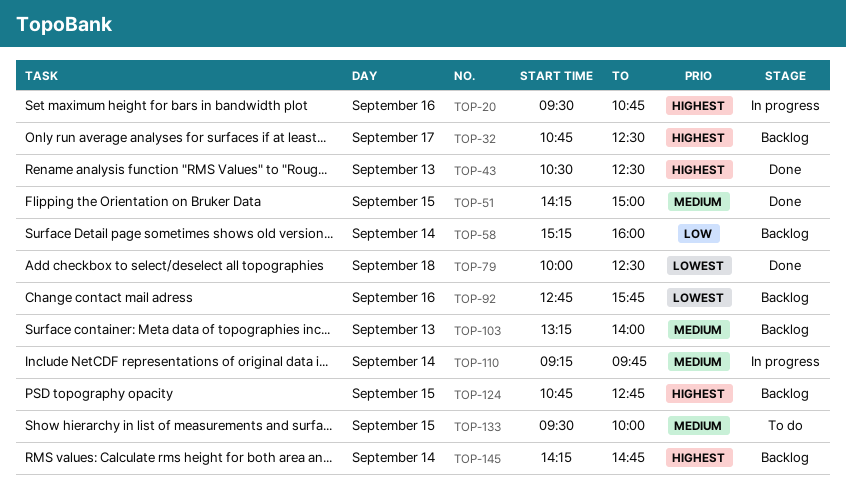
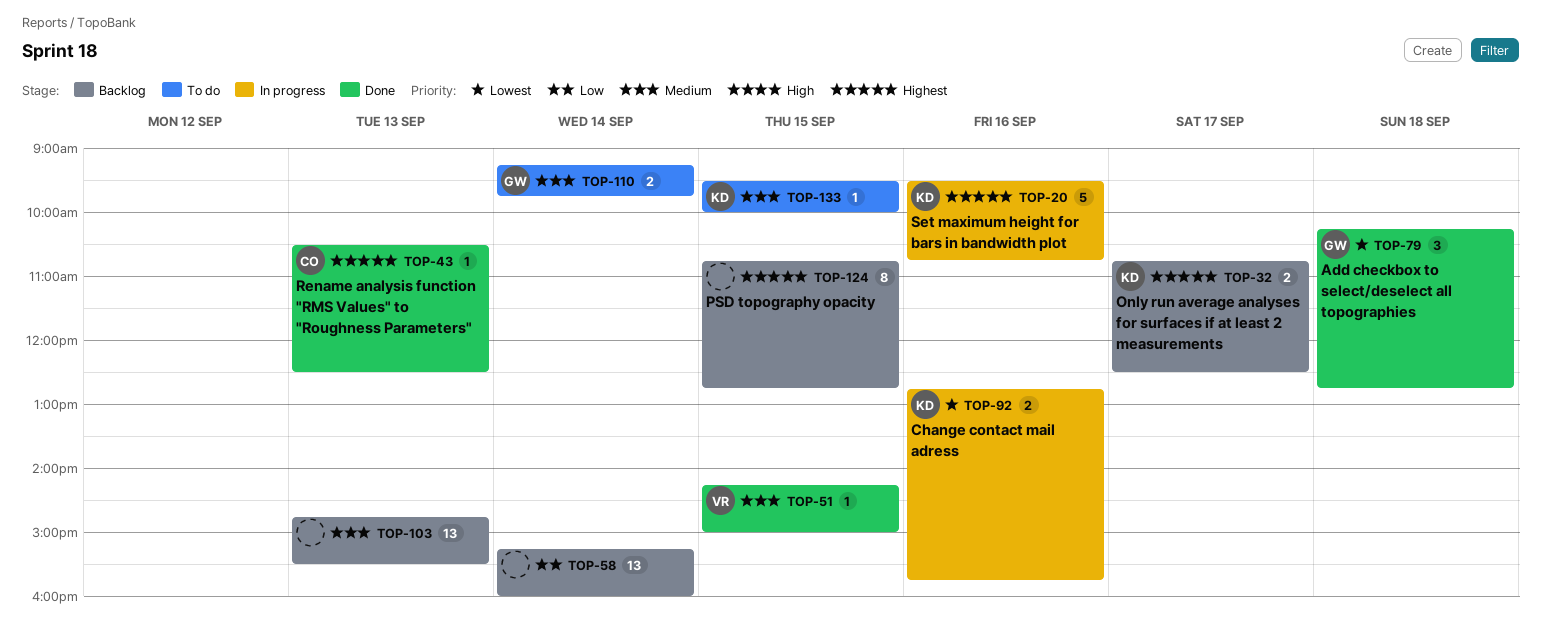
TOP-79, begins: 10:00 -> 10:15
TOP-79, ends: 12:30 -> 12:45
TOP-92, status: Backlog -> In progress
TOP-103, begins: 13:15 -> 14:45
TOP-103, ends: 14:00 -> 15:30
TOP-110, status: In progress -> To do
TOP-145: present -> none

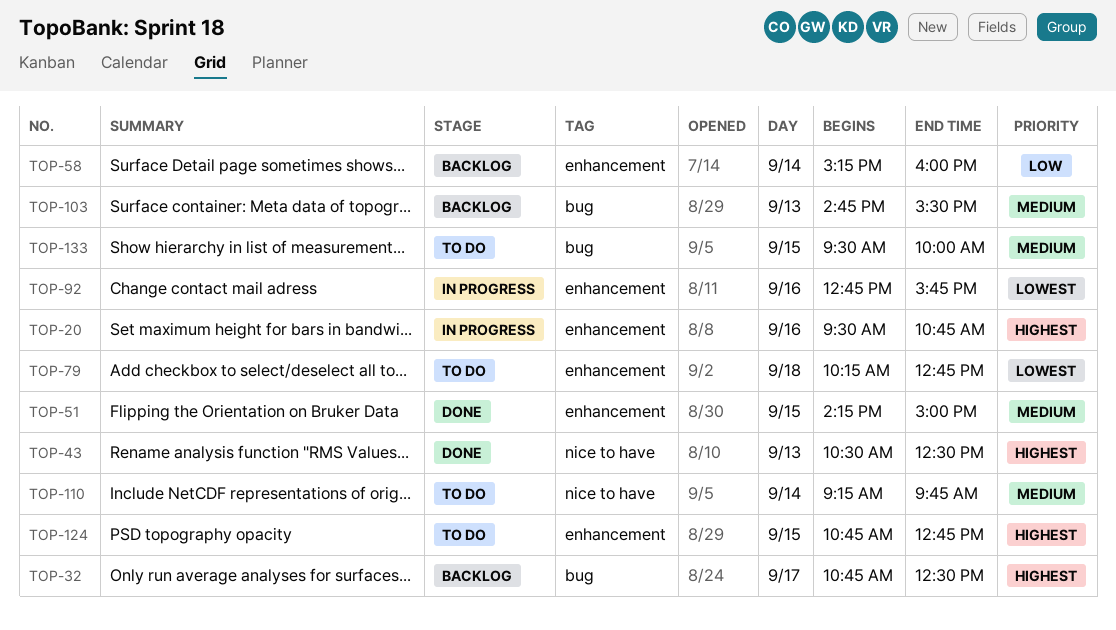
TOP-79, status: Done -> To do
TOP-124, status: Backlog -> To do

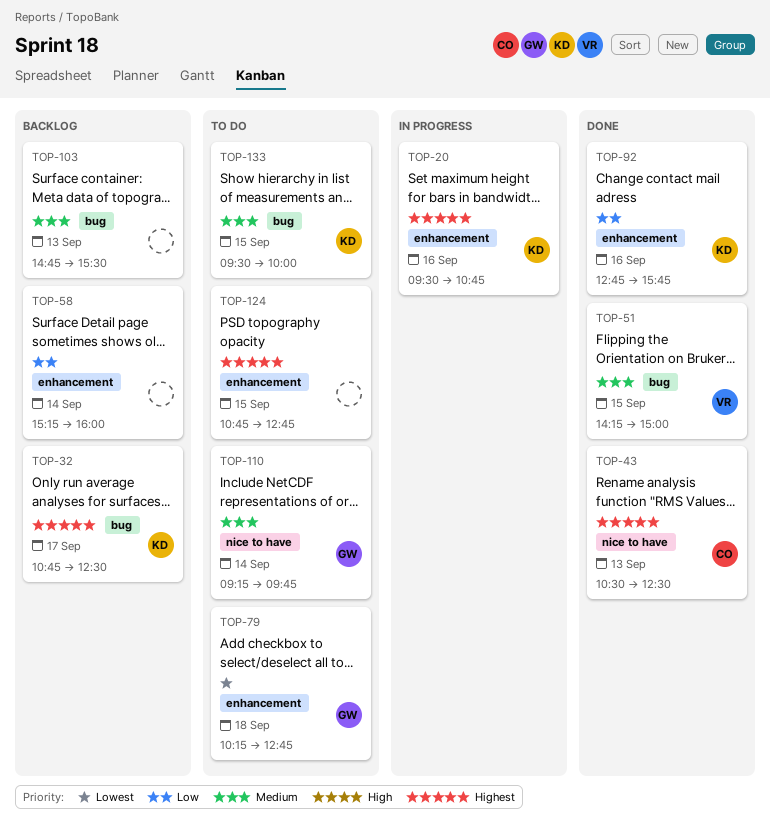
TOP-51, label: enhancement -> bug
TOP-92, status: In progress -> Done
TOP-92, priority: Lowest -> Low

